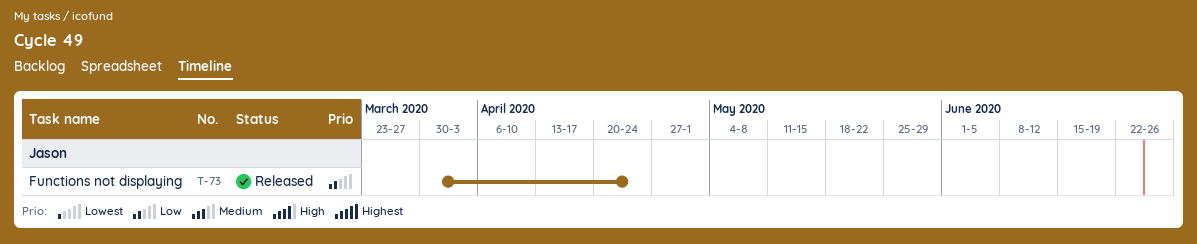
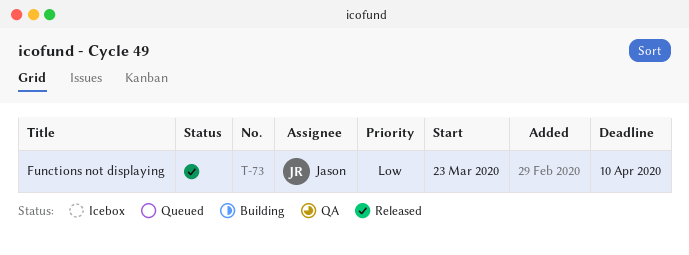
T-73, start: Mar 30 -> Mar 23
T-73, due: Apr 24 -> Apr 10

